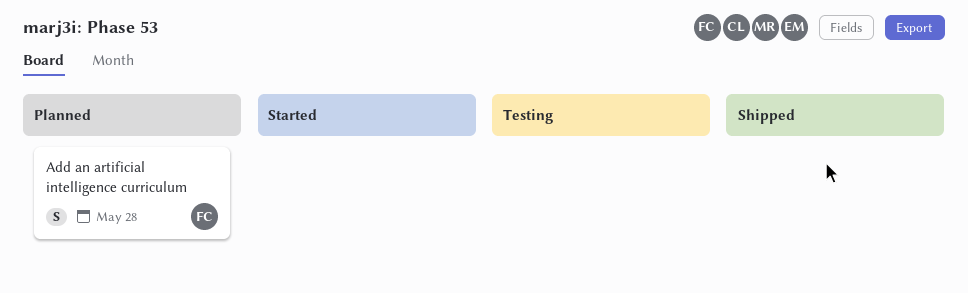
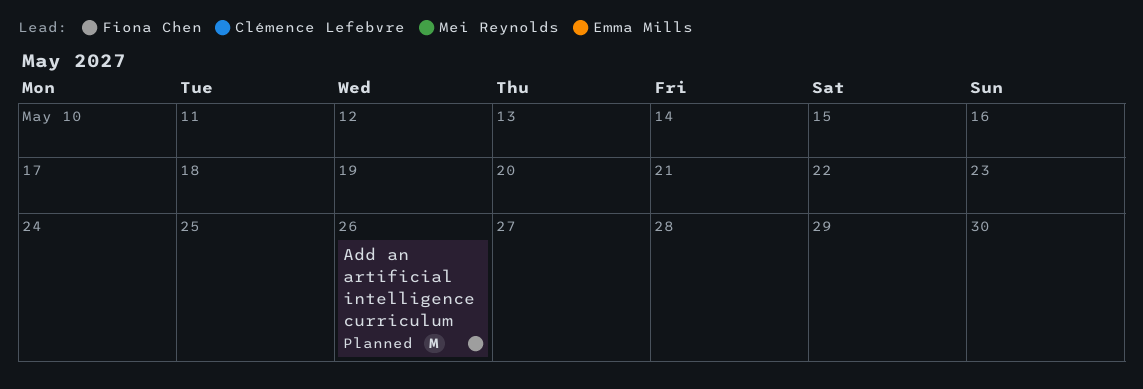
Add an artificial intelligence curriculum, estimate: S -> M
Add an artificial intelligence curriculum, due: May 28 -> May 26

